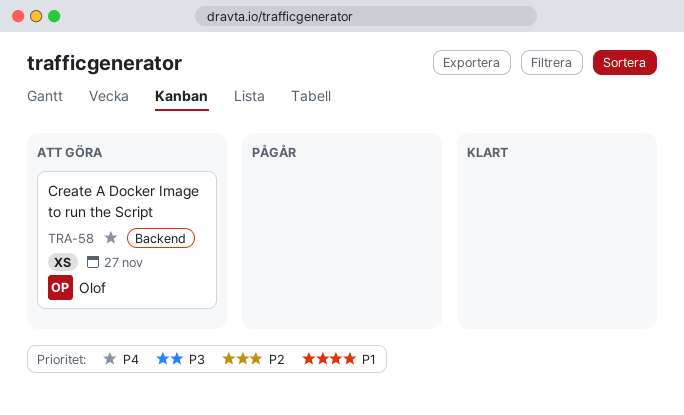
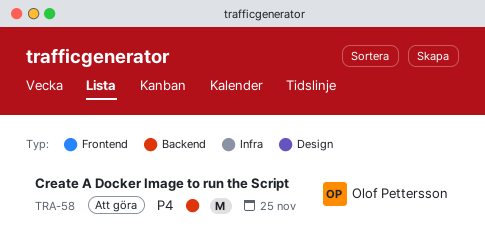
TRA-58, estimate: XS -> M
TRA-58, due: Nov 27 -> Nov 25

